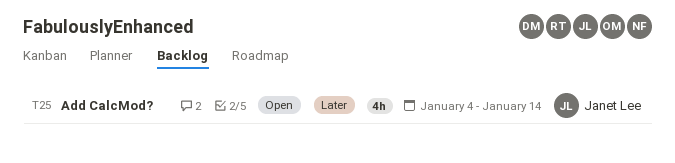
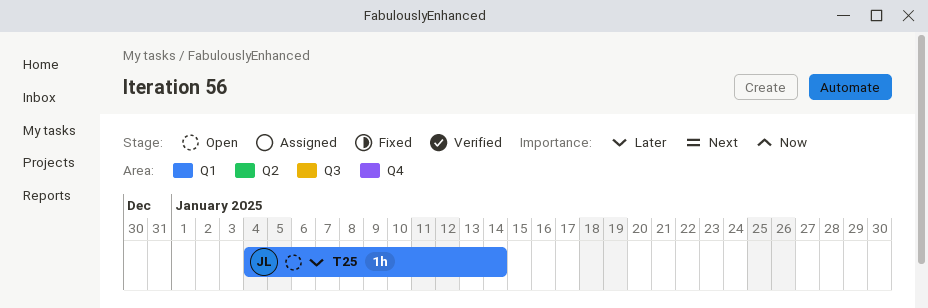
T25, estimate: 4h -> 1h

